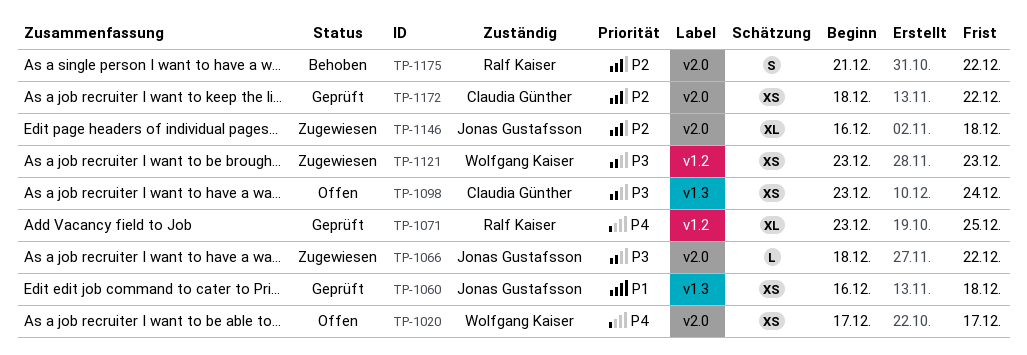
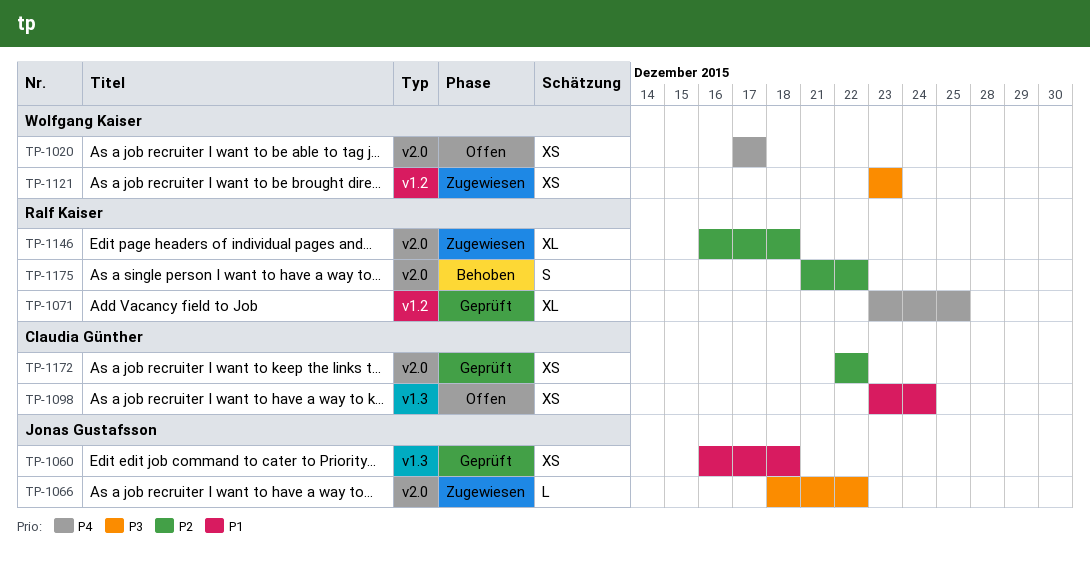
TP-1098, priority: P3 -> P1
TP-1146, owner: Jonas Gustafsson -> Ralf Kaiser
TP-1172, start: Dec 18 -> Dec 22

